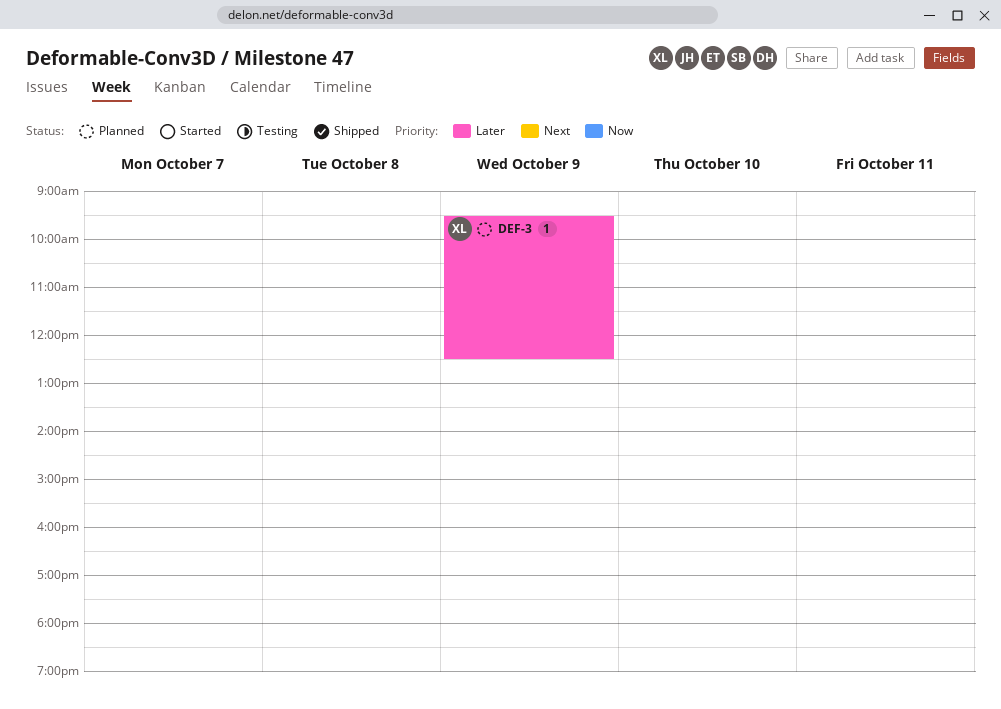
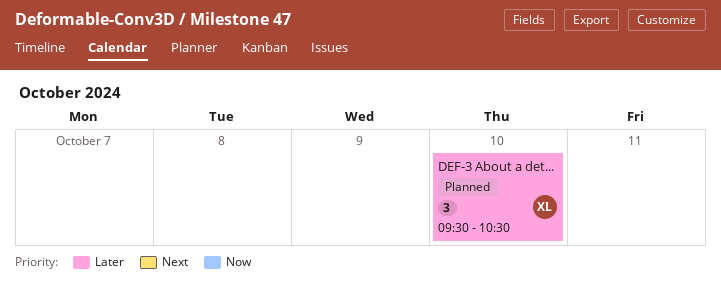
DEF-3, estimate: 1 -> 3
DEF-3, day: Oct 9 -> Oct 10
DEF-3, ends: 12:30 -> 10:30

